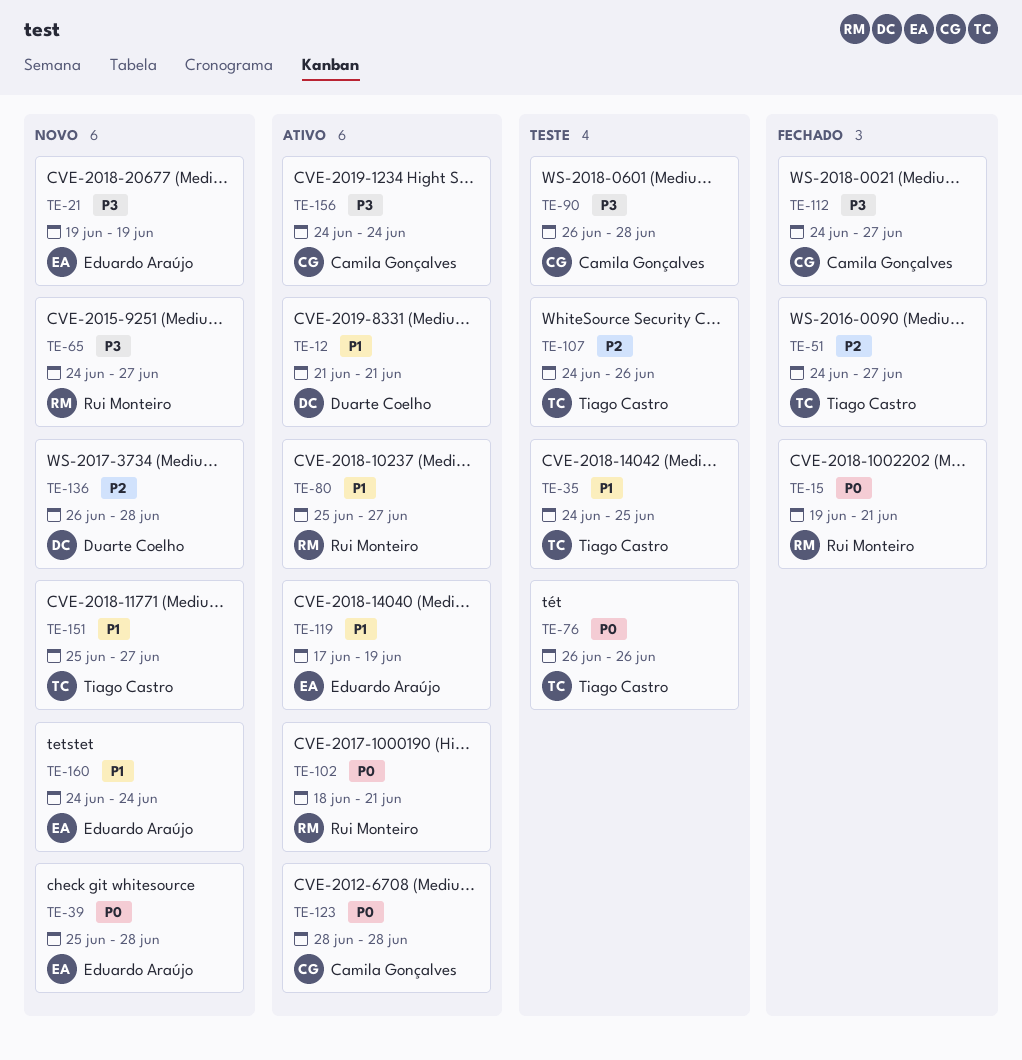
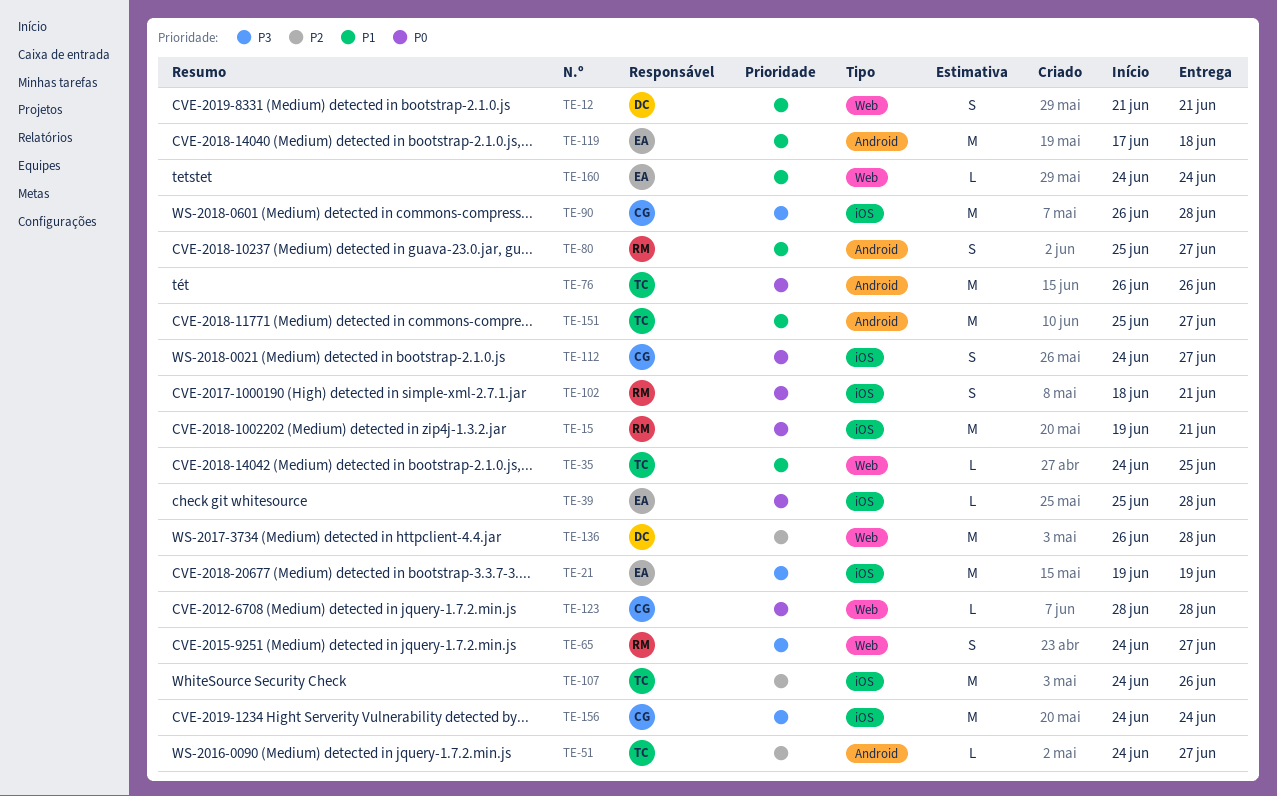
TE-112, priority: P3 -> P0
TE-119, due: Jun 19 -> Jun 18

